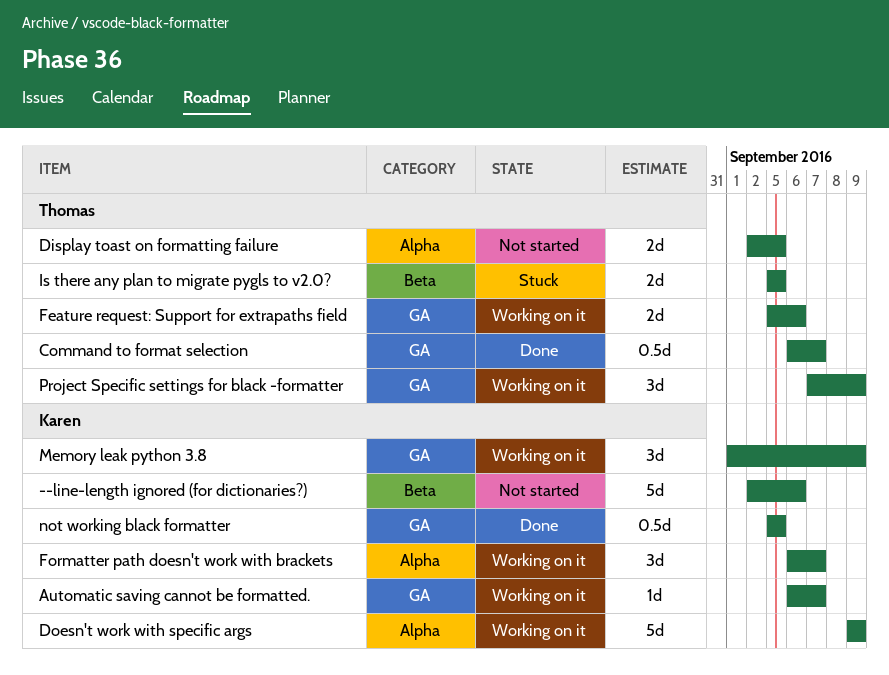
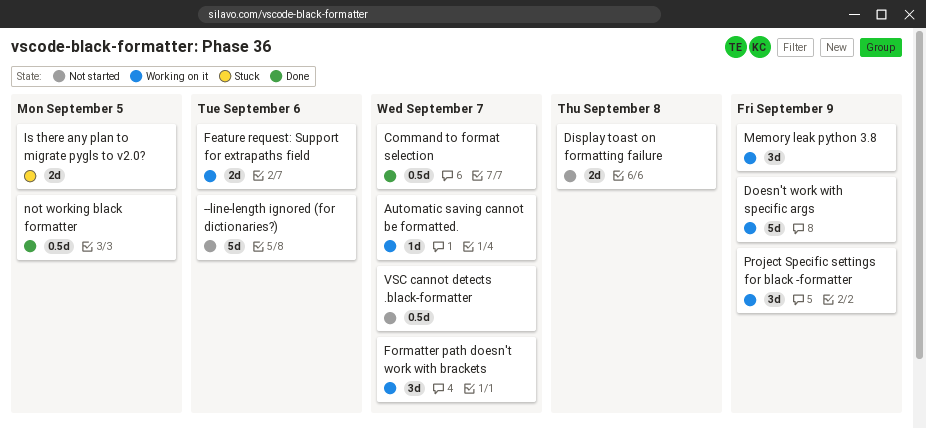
Display toast on formatting failure, due: Sep 5 -> Sep 8
VSC cannot detects .black-formatter: none -> present

